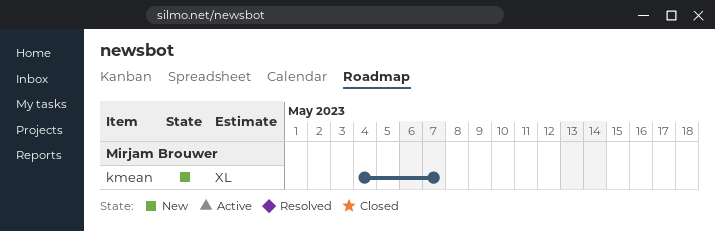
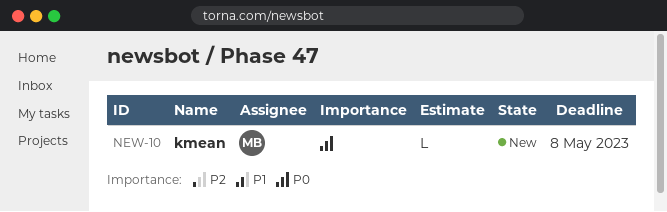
kmean, estimate: XL -> L
kmean, due: May 7 -> May 8

